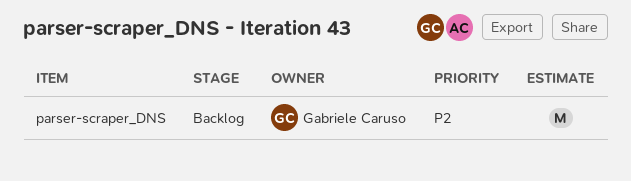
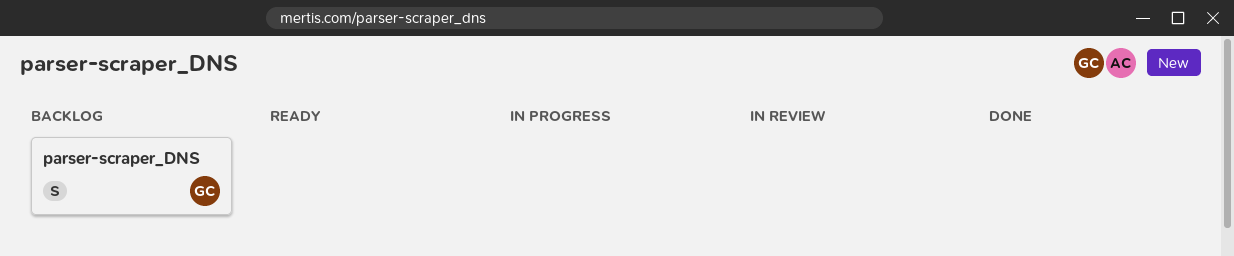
parser-scraper_DNS, estimate: M -> S

